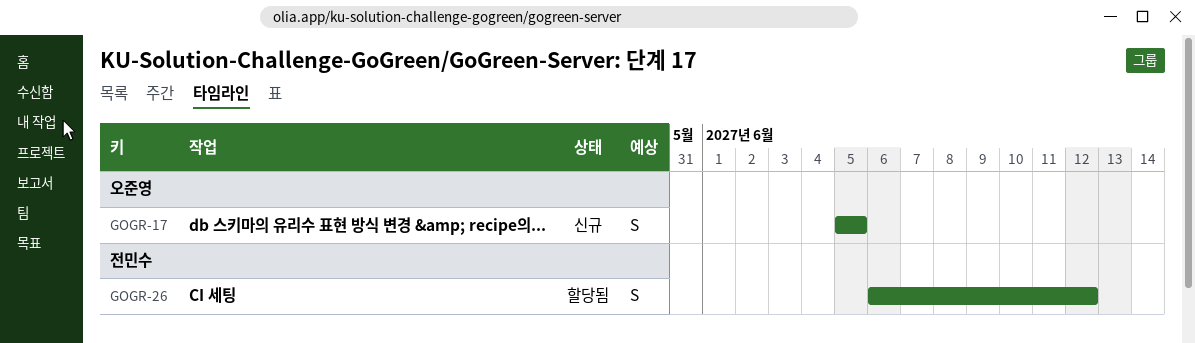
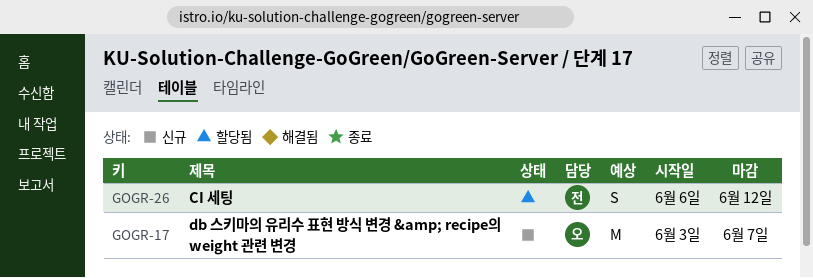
GOGR-17, estimate: S -> M
GOGR-17, start: Jun 5 -> Jun 3
GOGR-17, due: Jun 5 -> Jun 7

